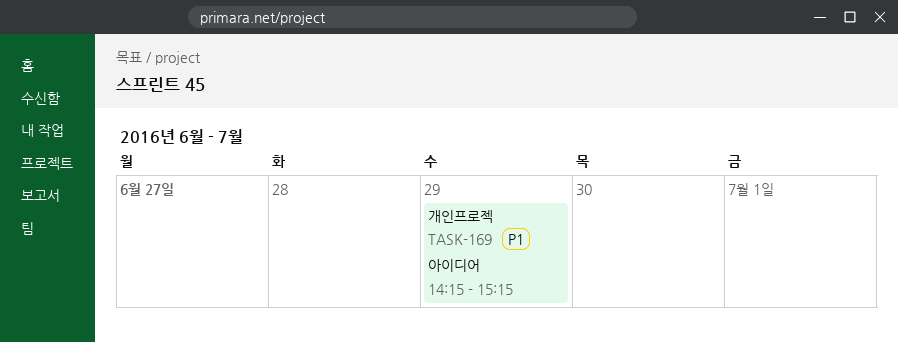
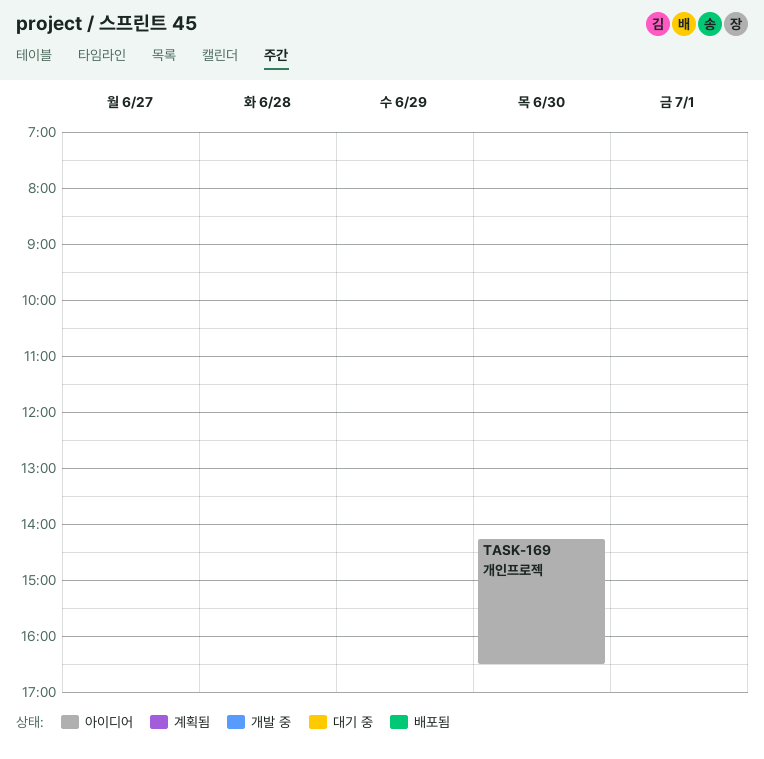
TASK-169, day: Jun 29 -> Jun 30
TASK-169, ends: 15:15 -> 16:30

